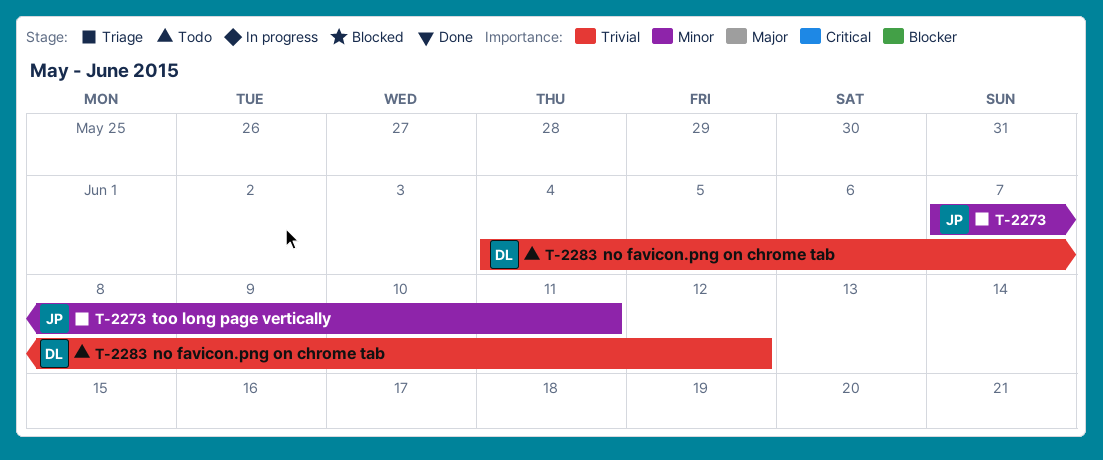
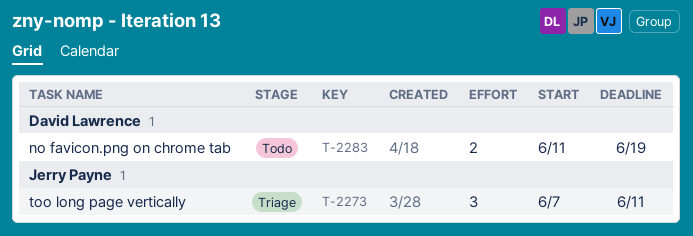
T-2283, start: Jun 4 -> Jun 11
T-2283, due: Jun 12 -> Jun 19

